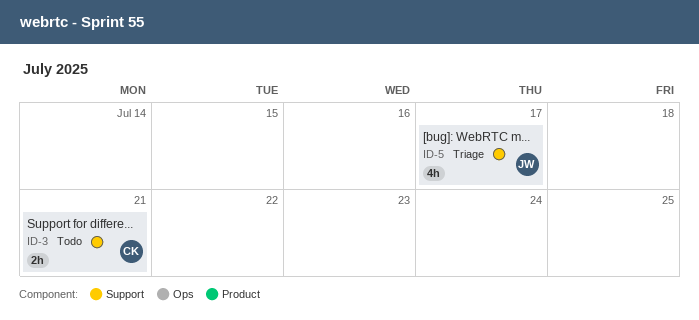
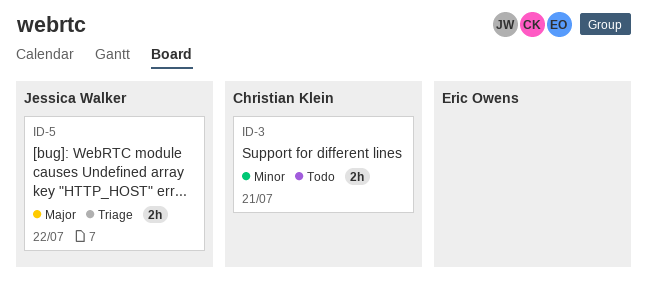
ID-5, estimate: 4h -> 2h
ID-5, due: Jul 17 -> Jul 22

